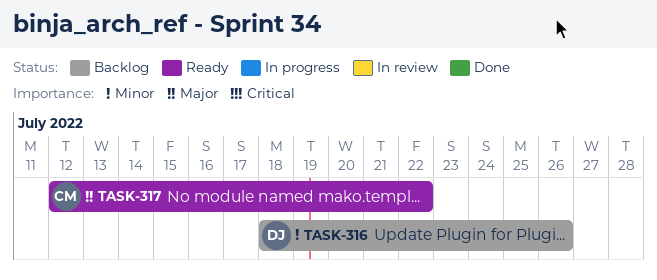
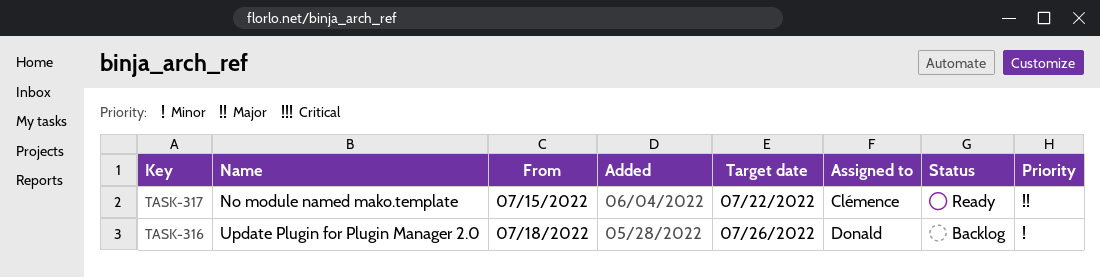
TASK-317, start: Jul 12 -> Jul 15

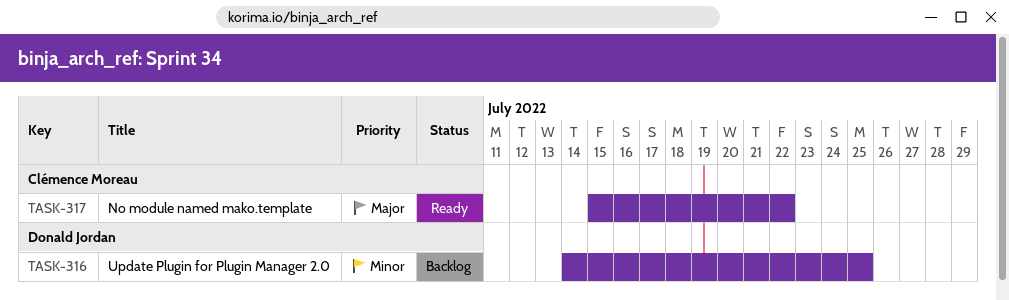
TASK-316, start: Jul 18 -> Jul 14
TASK-316, due: Jul 26 -> Jul 25

